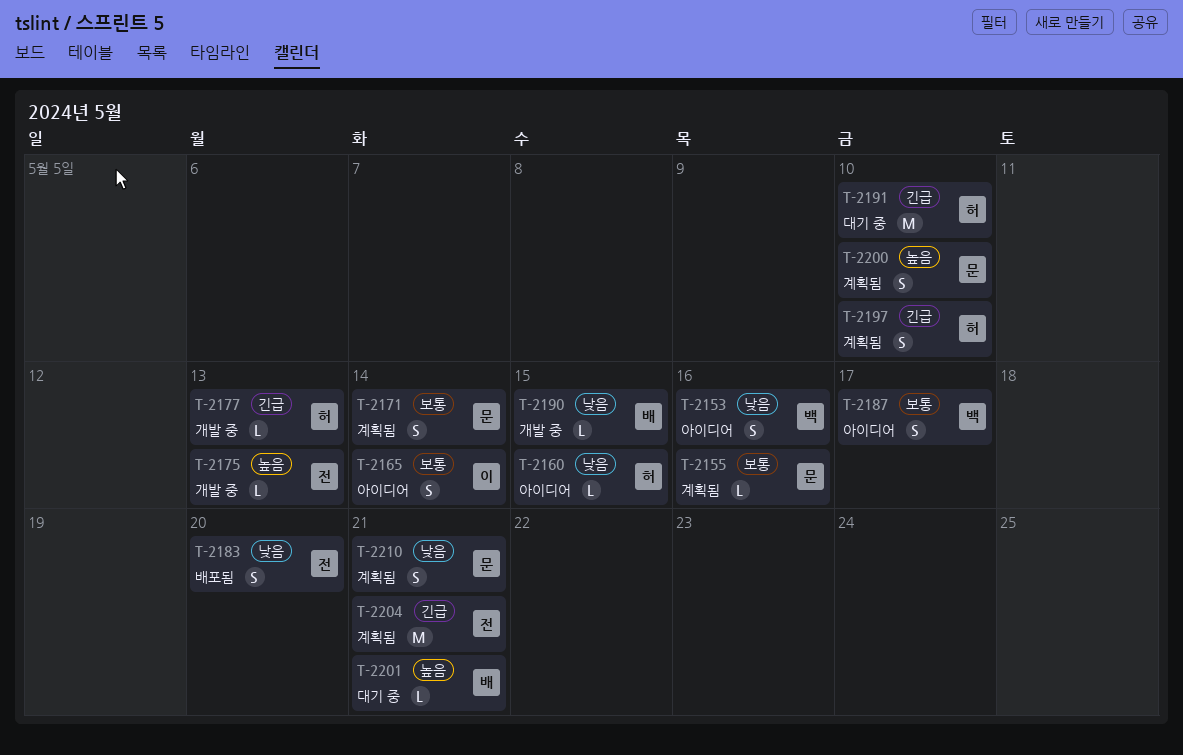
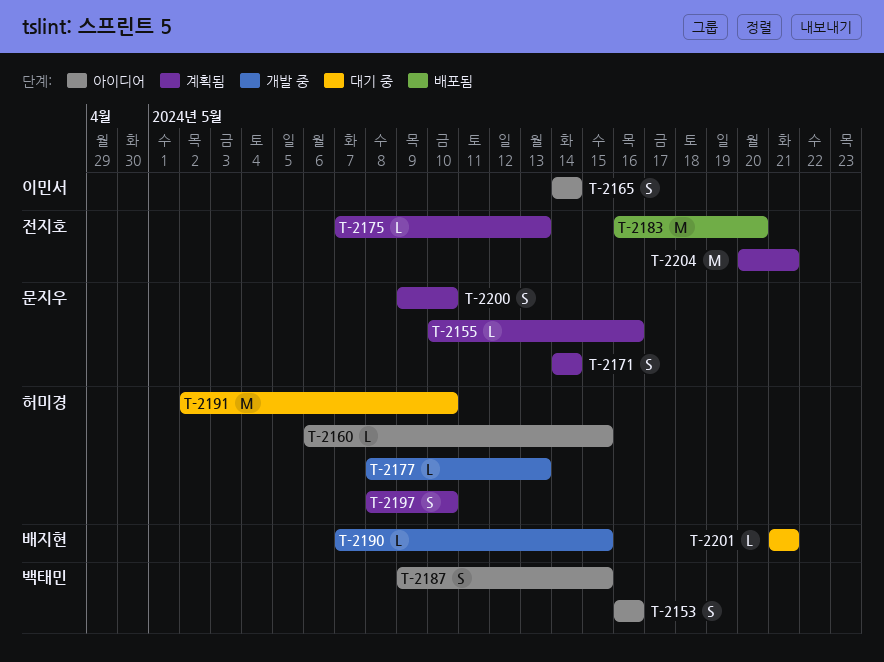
T-2175, status: 개발 중 -> 계획됨
T-2183, estimate: S -> M
T-2187, due: May 17 -> May 15
T-2210: present -> none

